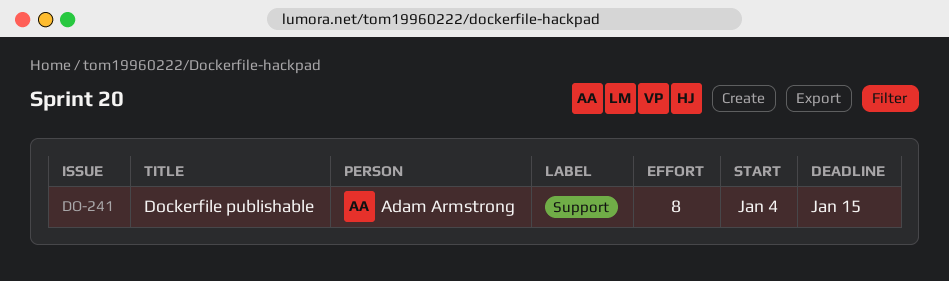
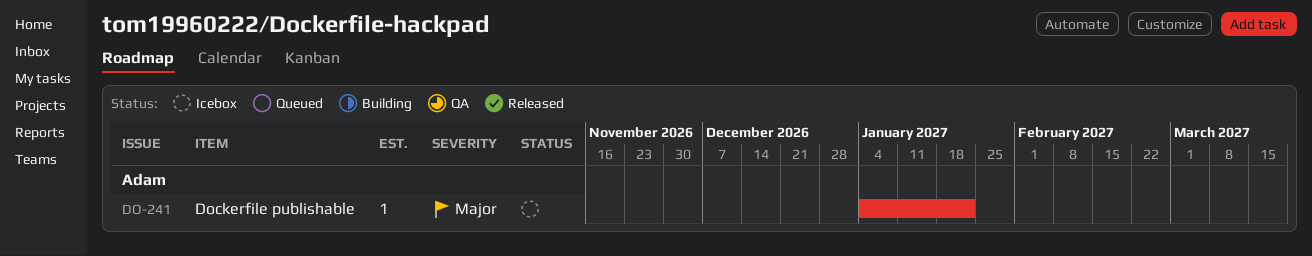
DO-241, estimate: 8 -> 1
DO-241, due: Jan 15 -> Jan 22

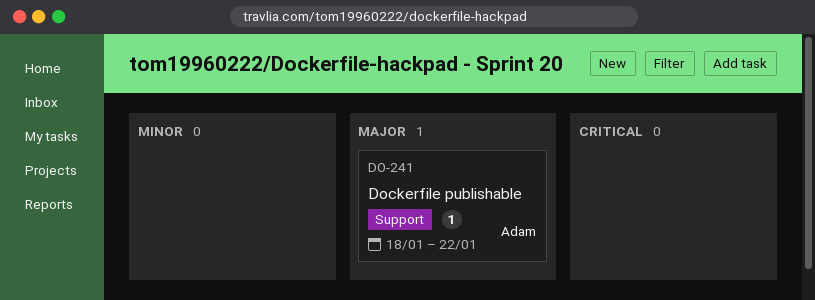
DO-241, start: Jan 4 -> Jan 18

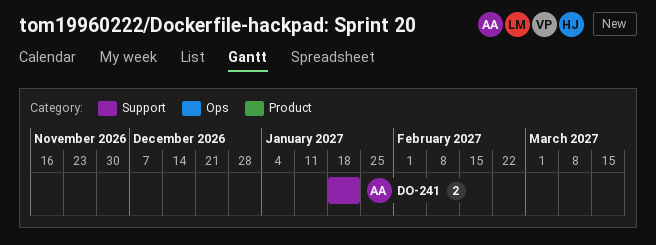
DO-241, estimate: 1 -> 2

